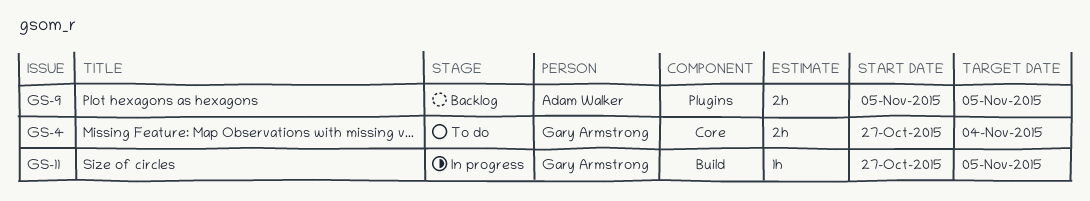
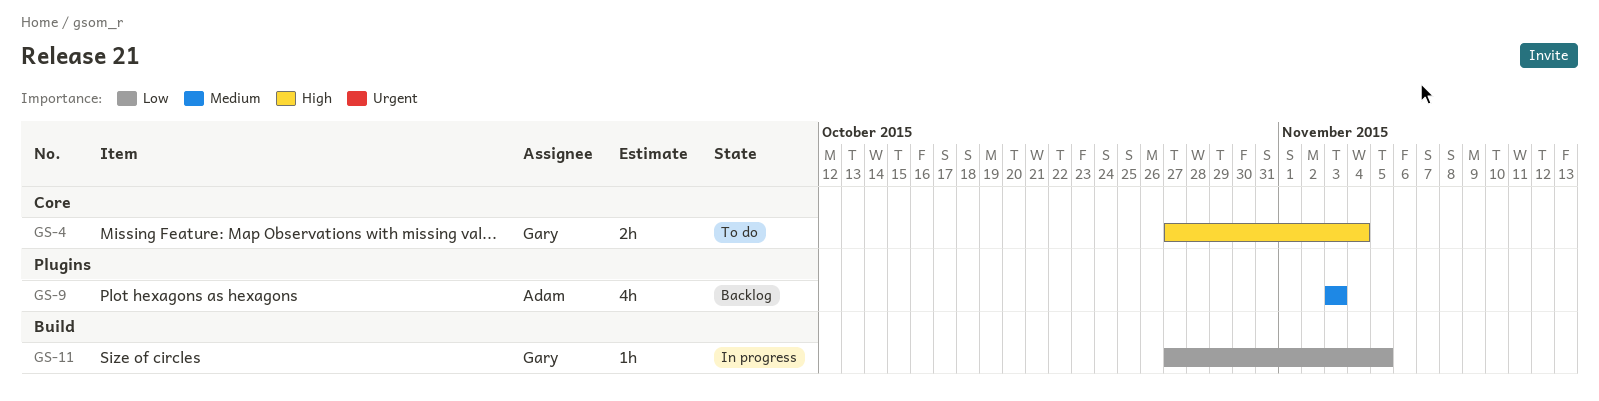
GS-9, estimate: 2h -> 4h
GS-9, start: Nov 5 -> Nov 3
GS-9, due: Nov 5 -> Nov 3

